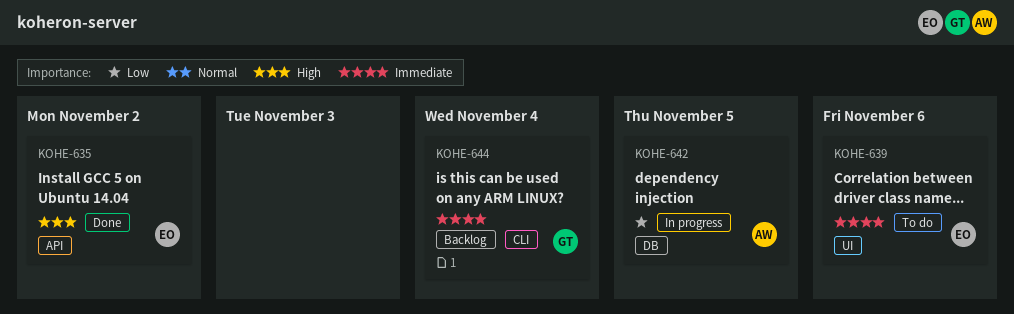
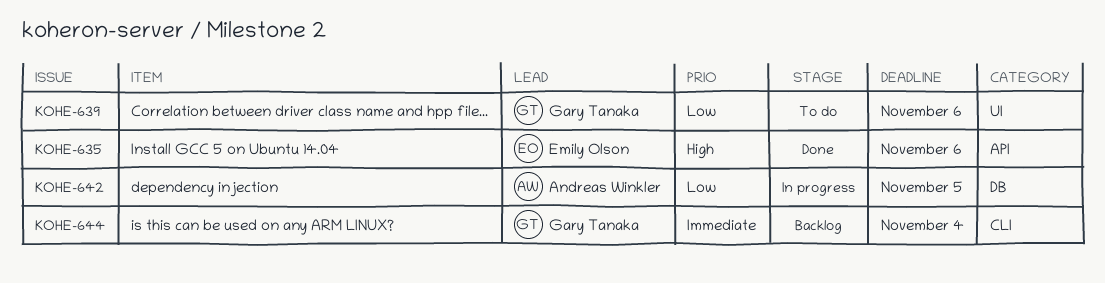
KOHE-635, due: Nov 2 -> Nov 6
KOHE-639, owner: Emily Olson -> Gary Tanaka
KOHE-639, priority: Immediate -> Low

